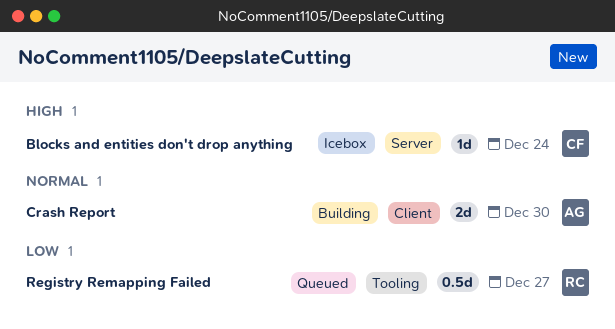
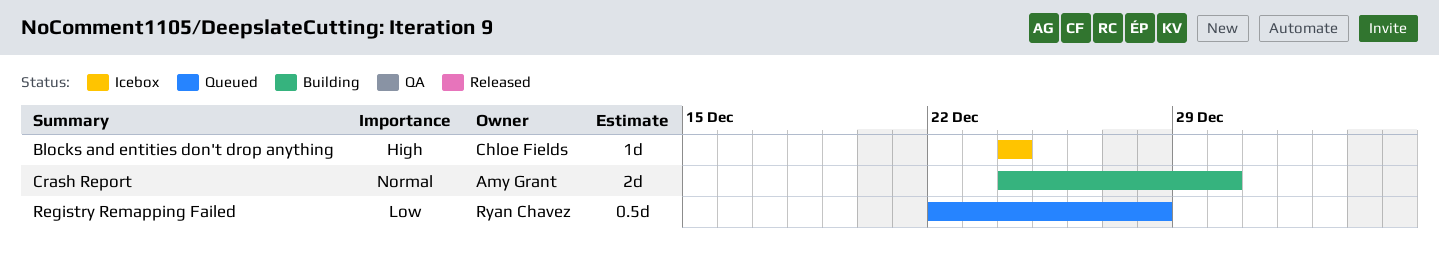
Registry Remapping Failed, due: Dec 27 -> Dec 28

